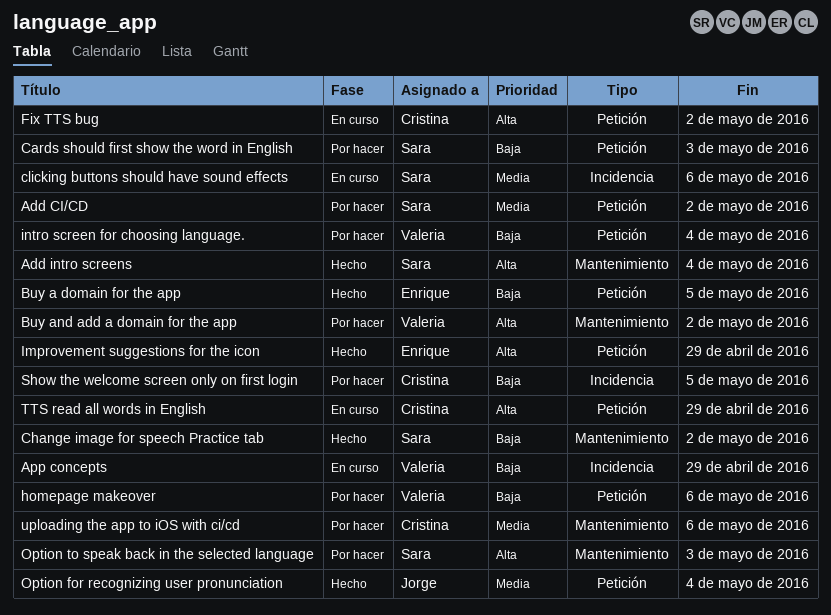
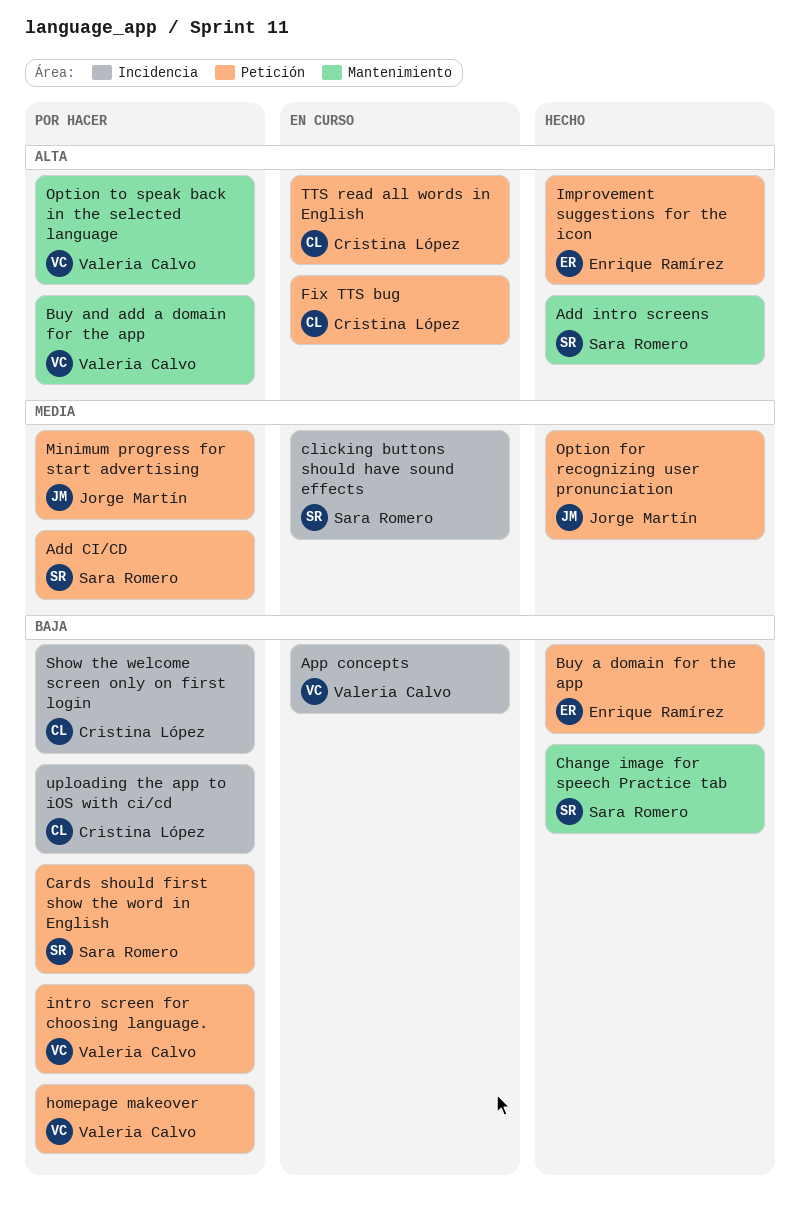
Minimum progress for start advertising: none -> present
Option to speak back in the selected language, owner: Sara Romero -> Valeria Calvo
uploading the app to iOS with ci/cd, priority: Media -> Baja
uploading the app to iOS with ci/cd, label: Mantenimiento -> Incidencia

